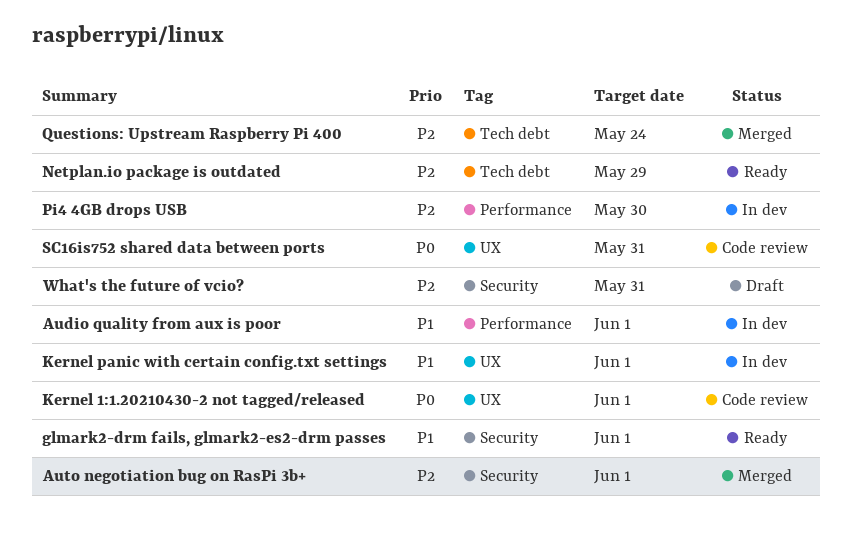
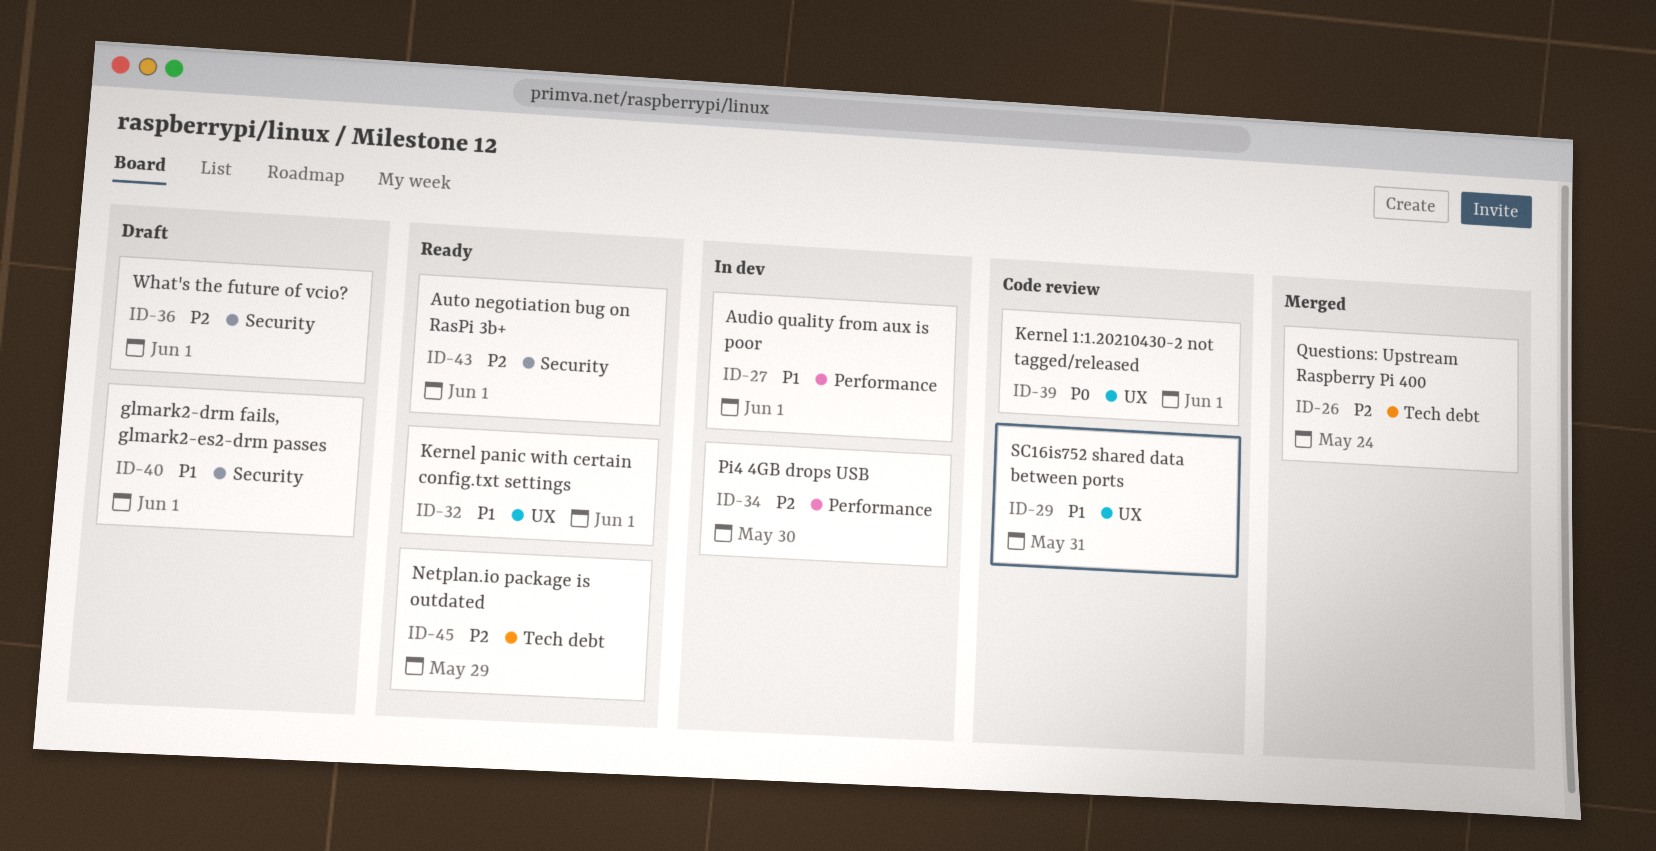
Auto negotiation bug on RasPi 3b+, status: Merged -> Ready
glmark2-drm fails, glmark2-es2-drm passes, status: Ready -> Draft
Kernel panic with certain config.txt settings, status: In dev -> Ready
SC16is752 shared data between ports, priority: P0 -> P1
What's the future of vcio?, due: May 31 -> Jun 1

